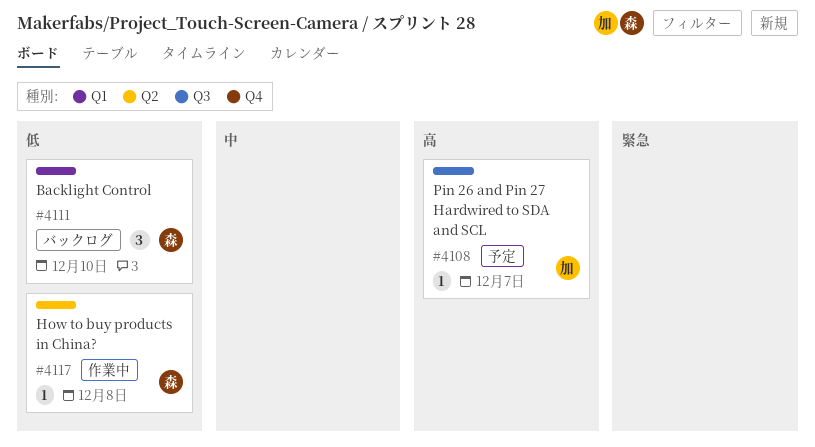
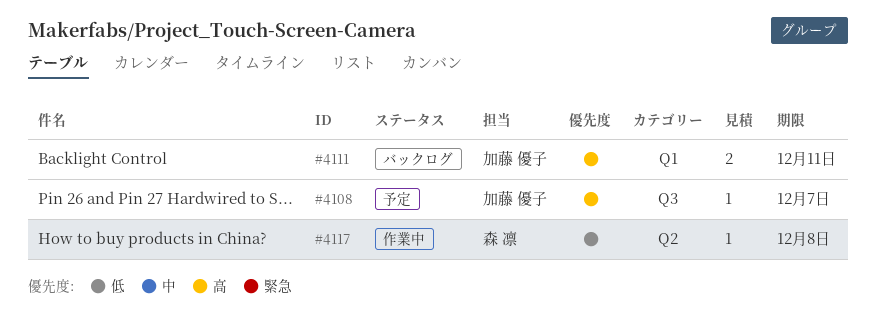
#4111, owner: 森 凛 -> 加藤 優子
#4111, priority: 低 -> 高
#4111, estimate: 3 -> 2
#4111, due: Dec 10 -> Dec 11

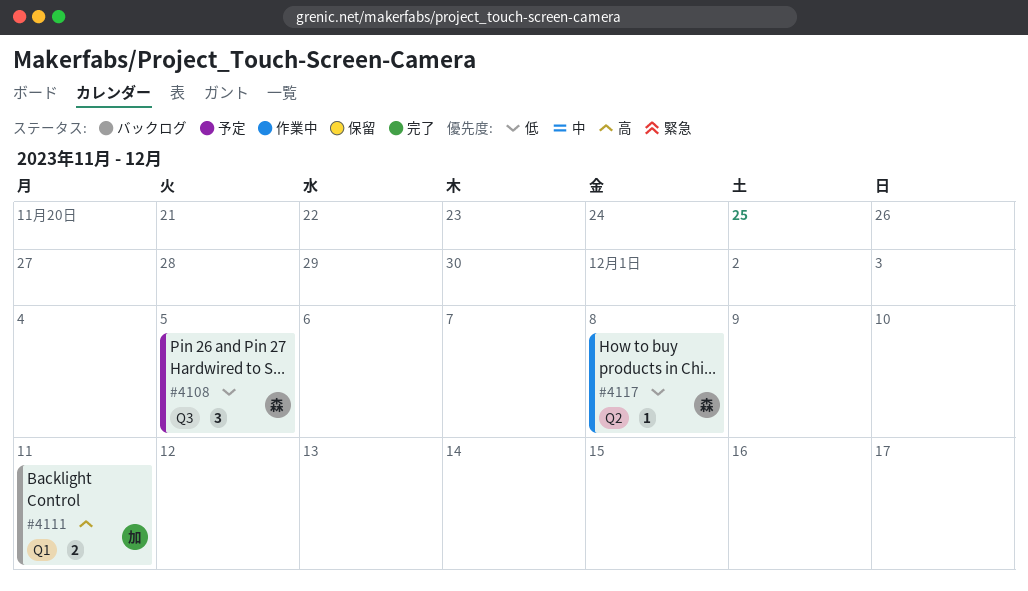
#4108, owner: 加藤 優子 -> 森 凛
#4108, priority: 高 -> 低
#4108, estimate: 1 -> 3
#4108, due: Dec 7 -> Dec 5

